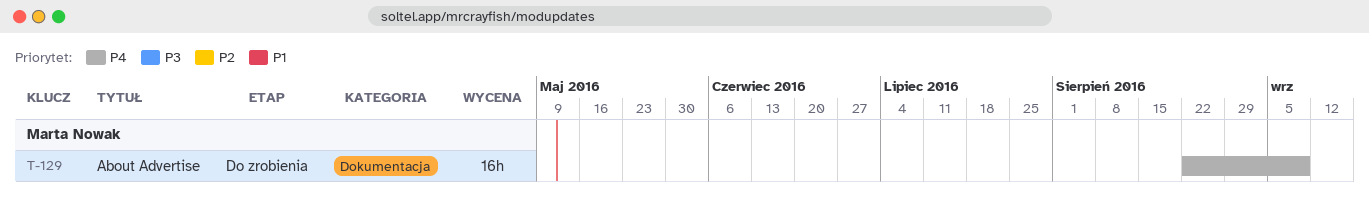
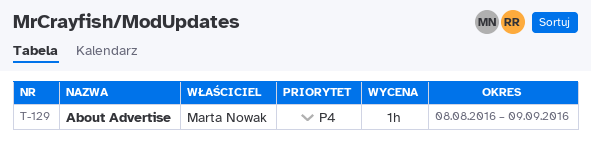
T-129, estimate: 16h -> 1h
T-129, start: Aug 22 -> Aug 8

